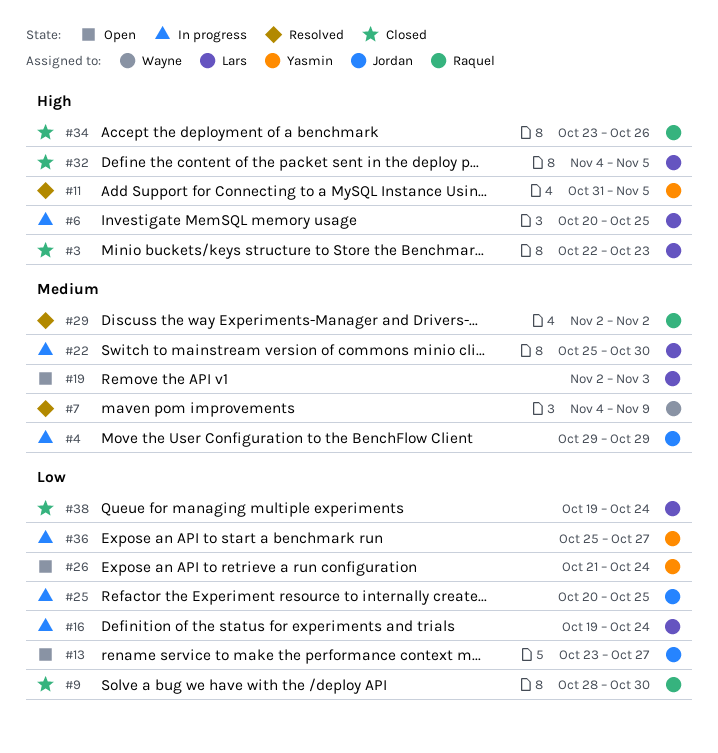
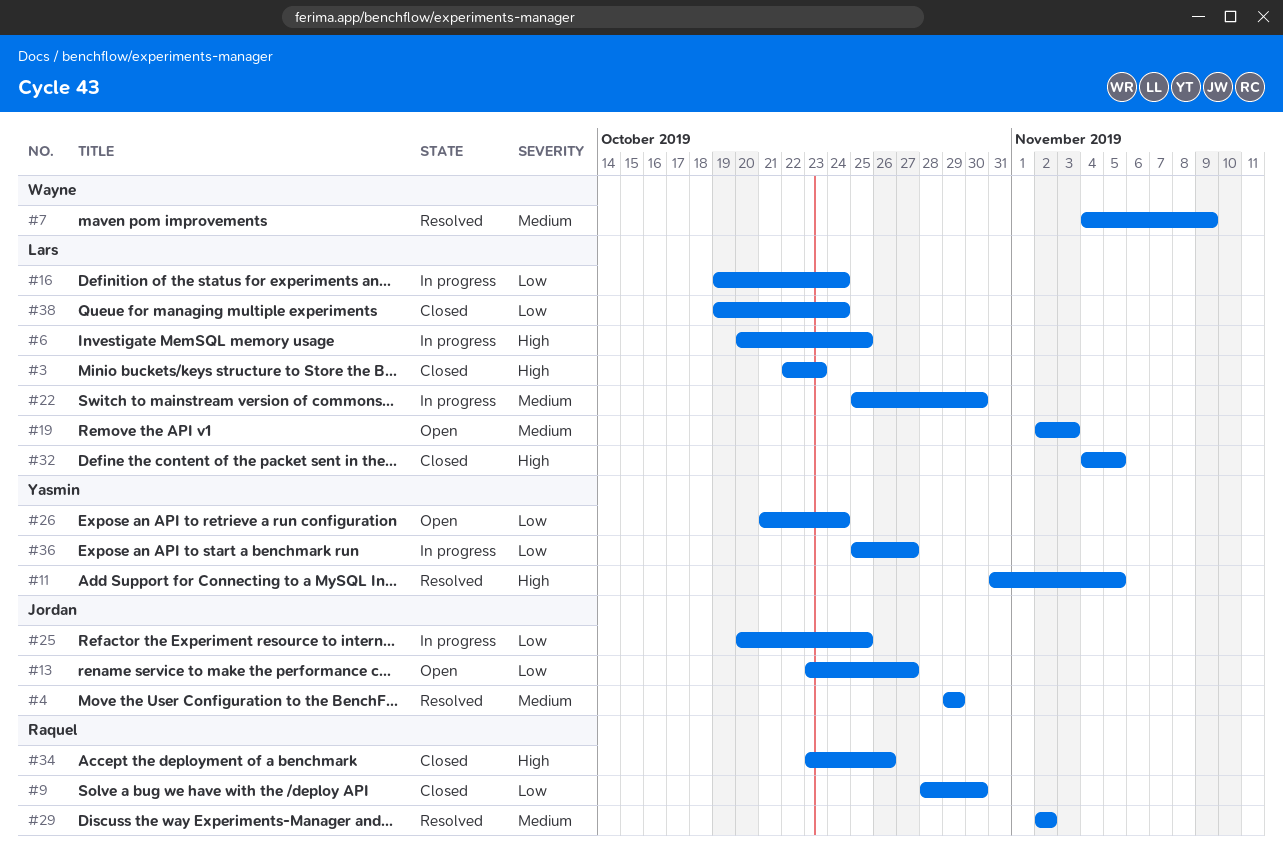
#4, status: In progress -> Resolved

